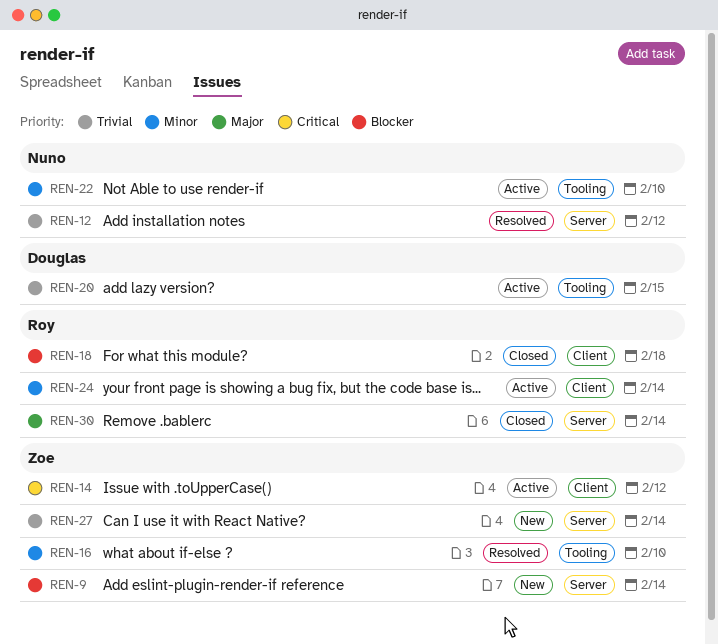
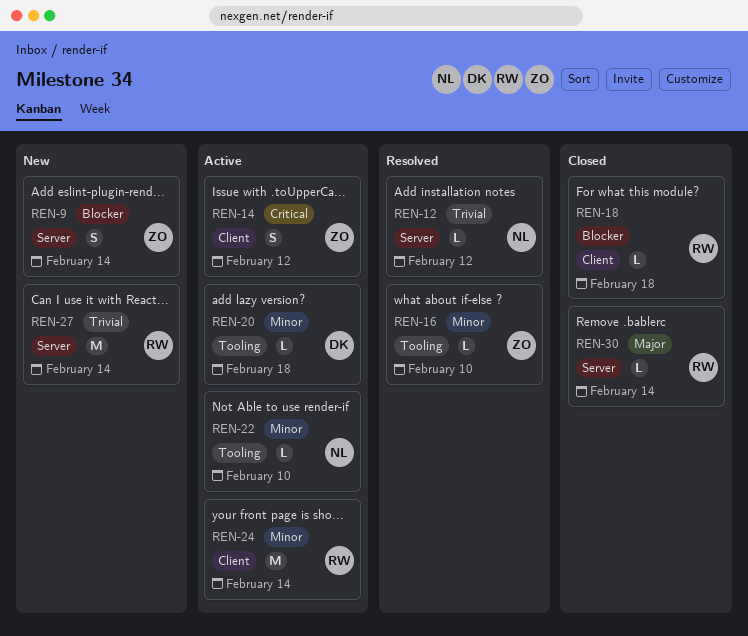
REN-20, priority: Trivial -> Minor
REN-20, due: Feb 15 -> Feb 18
REN-27, owner: Zoe -> Roy

